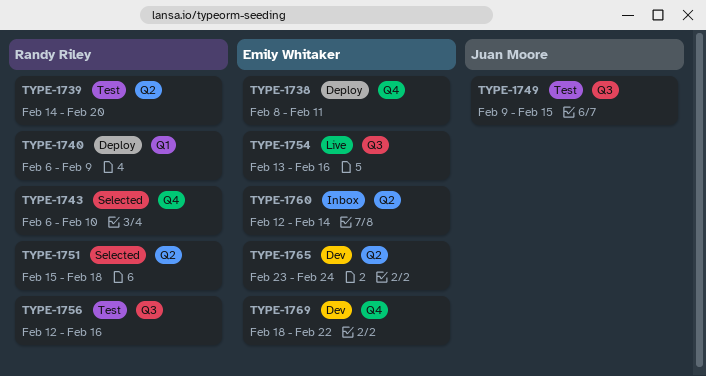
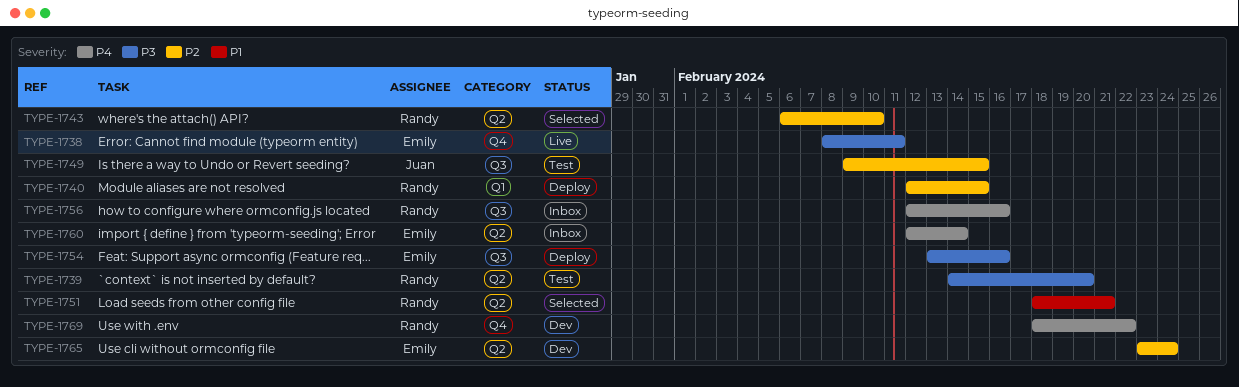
TYPE-1738, status: Deploy -> Live
TYPE-1740, start: Feb 6 -> Feb 12
TYPE-1740, due: Feb 9 -> Feb 15
TYPE-1743, label: Q4 -> Q2
TYPE-1751, start: Feb 15 -> Feb 18
TYPE-1751, due: Feb 18 -> Feb 21
TYPE-1754, status: Live -> Deploy
TYPE-1756, status: Test -> Inbox
TYPE-1769, owner: Emily Whitaker -> Randy Riley

